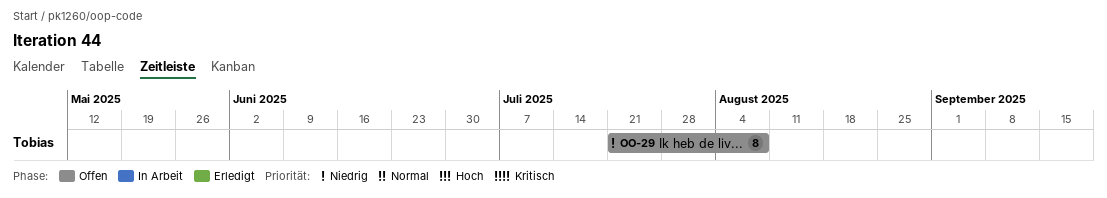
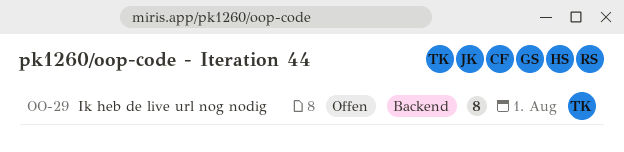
OO-29, due: Aug 8 -> Aug 1

